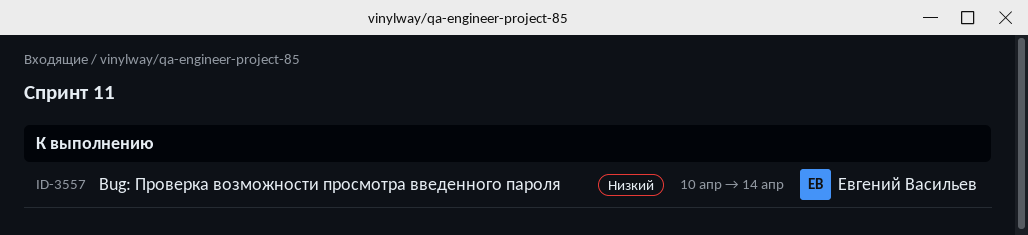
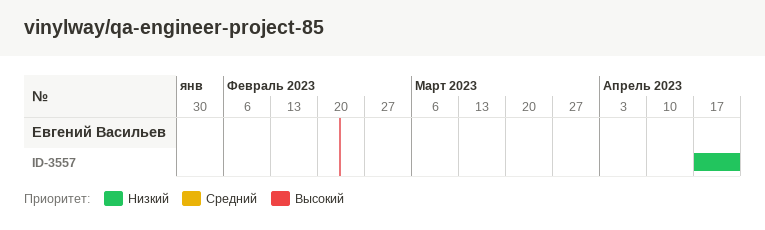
ID-3557, start: Apr 10 -> Apr 17
ID-3557, due: Apr 14 -> Apr 21

